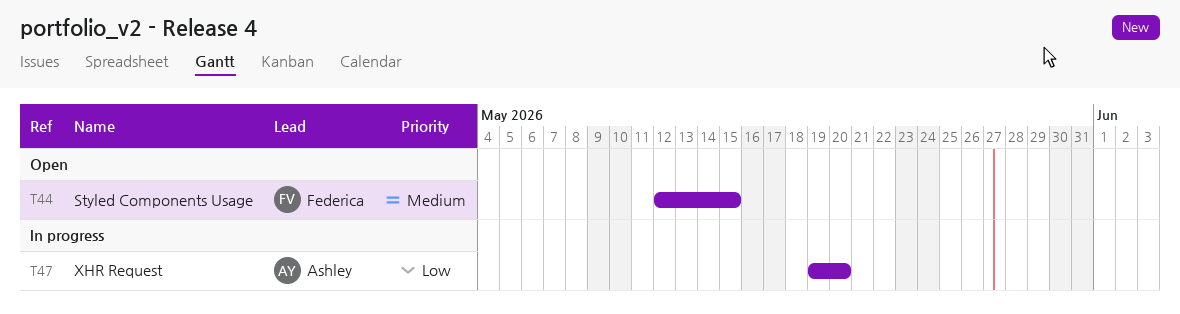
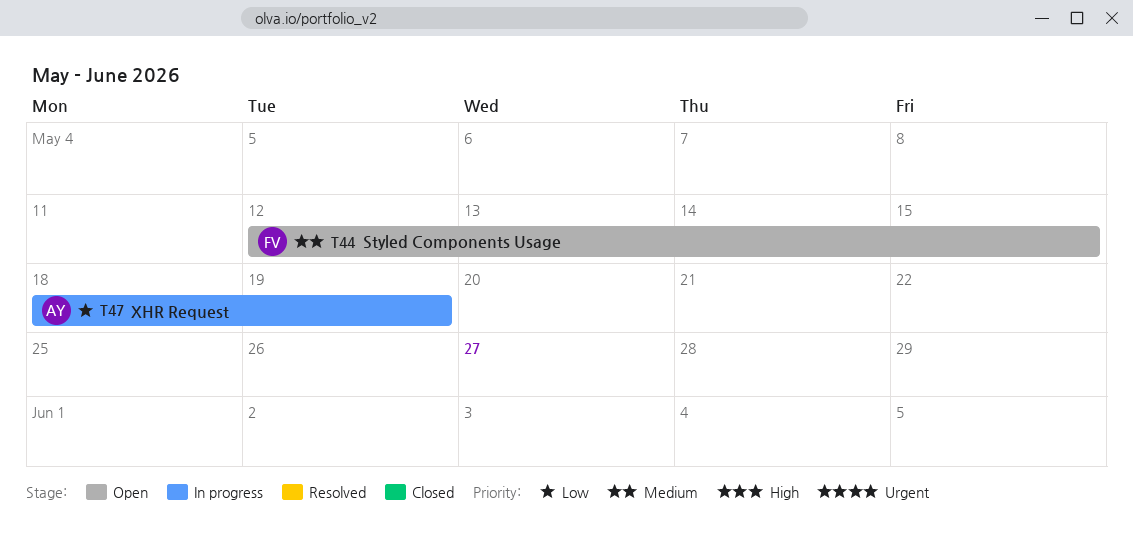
T47, start: May 19 -> May 18
T47, due: May 20 -> May 19

